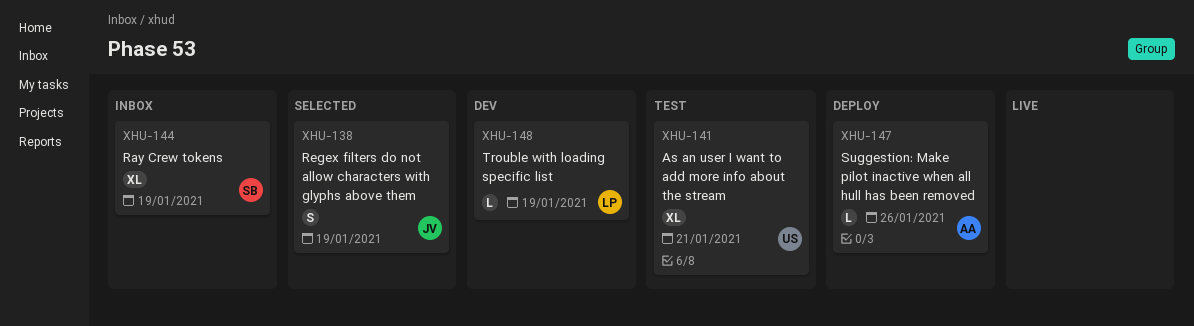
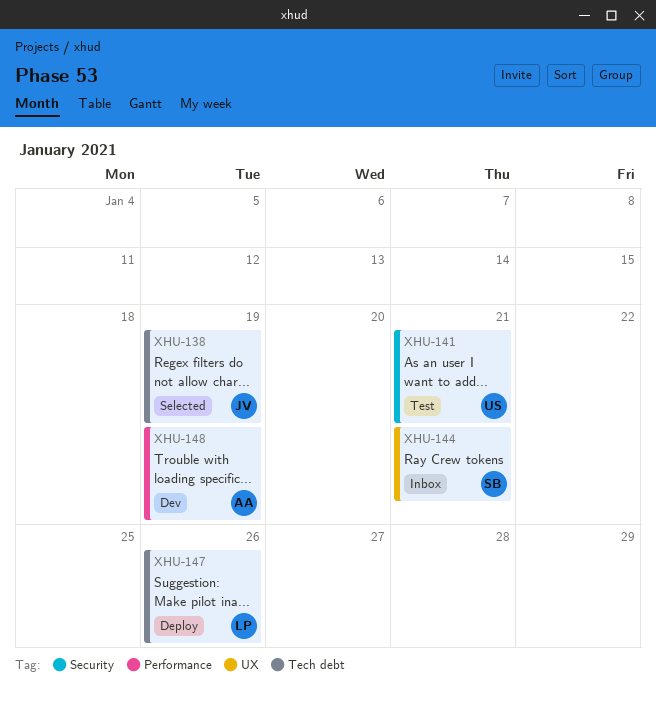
XHU-144, due: Jan 19 -> Jan 21
XHU-147, owner: AA -> LP
XHU-148, owner: LP -> AA

